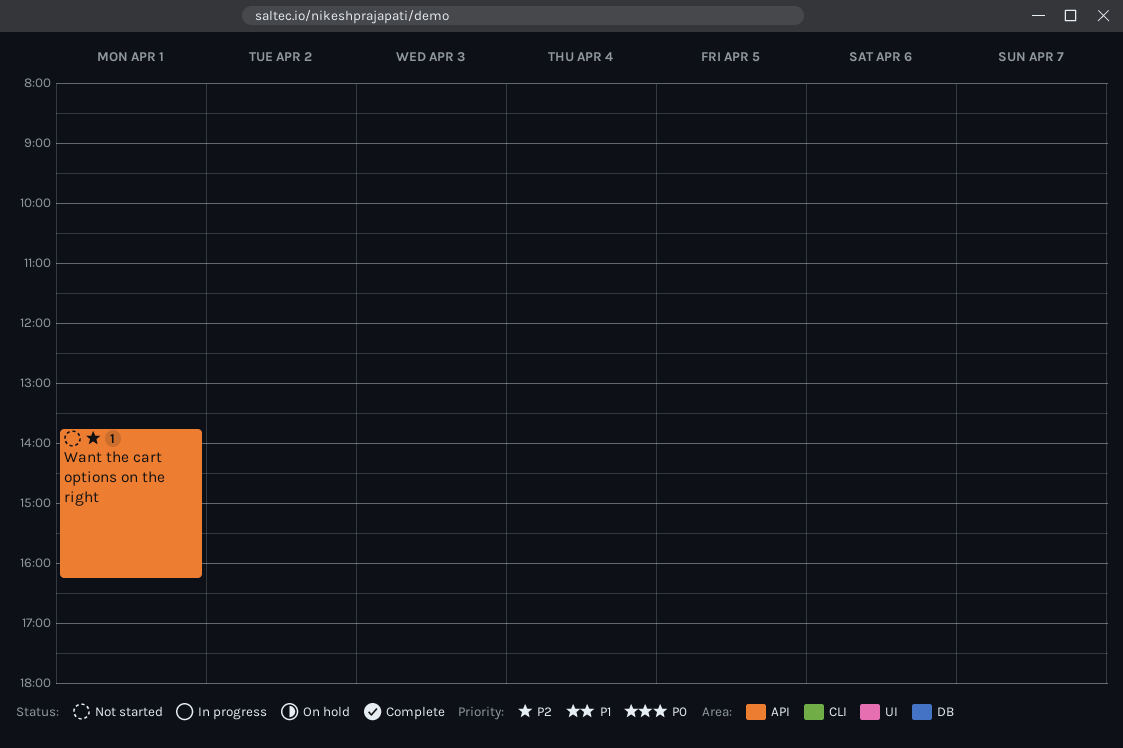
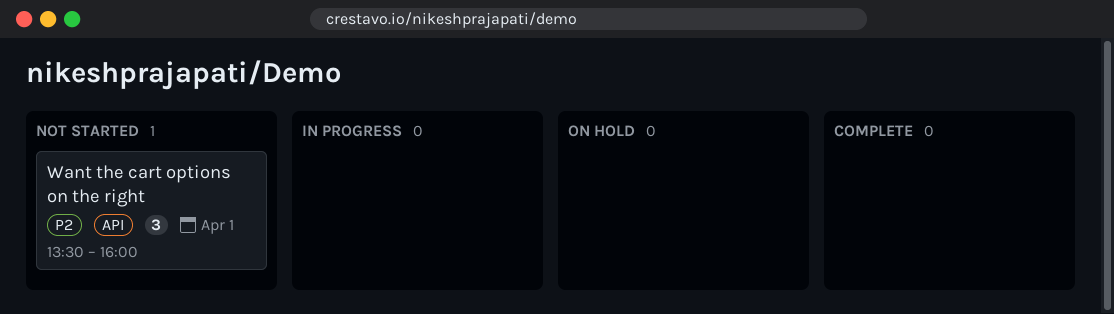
Want the cart options on the right, estimate: 1 -> 3
Want the cart options on the right, begins: 13:45 -> 13:30
Want the cart options on the right, ends: 16:15 -> 16:00

